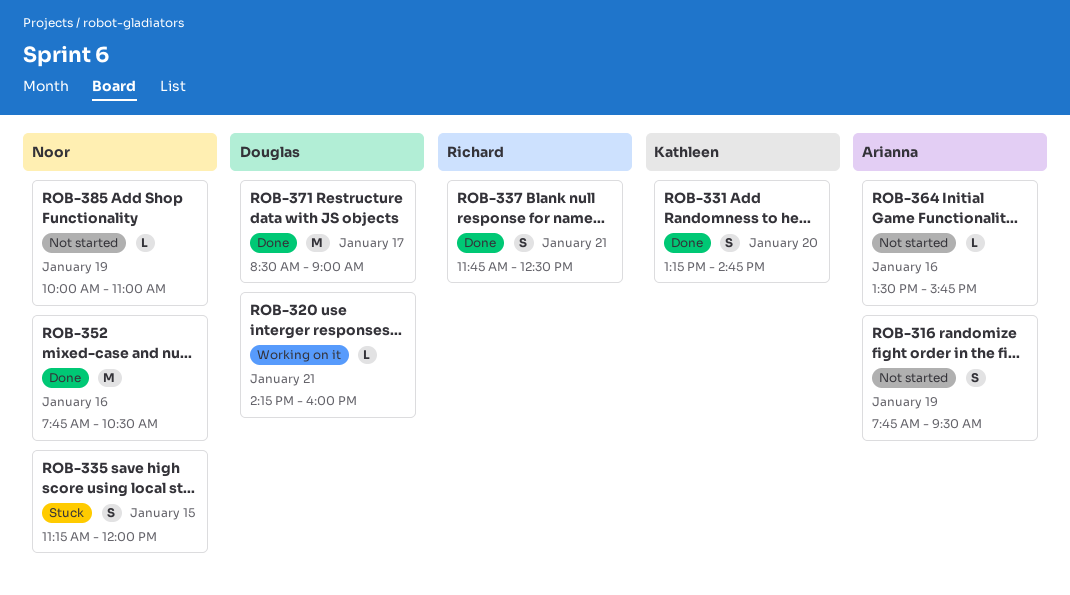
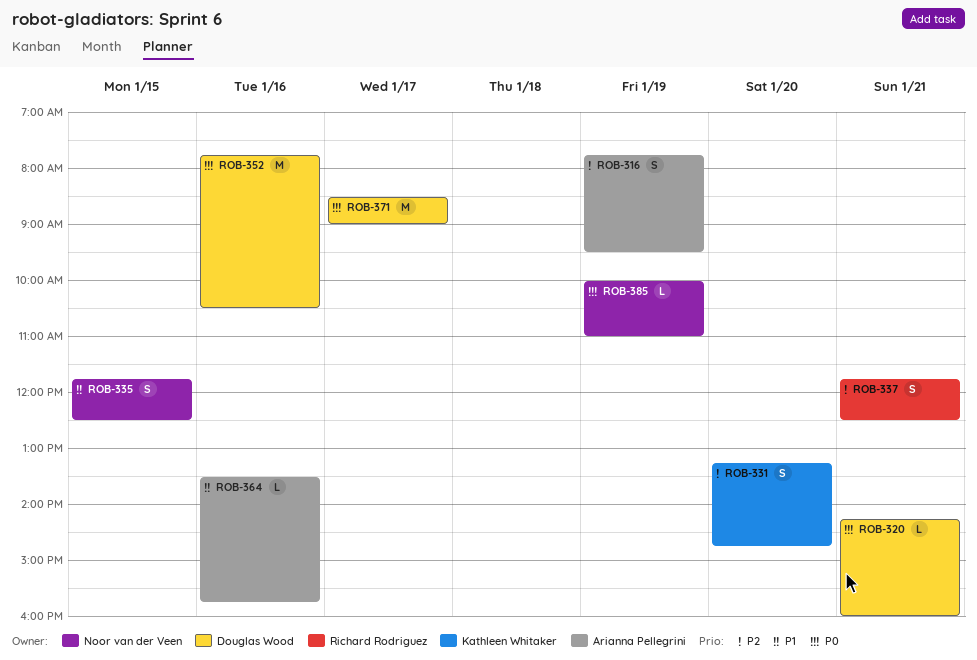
ROB-335, begins: 11:15 -> 11:45
ROB-335, ends: 12:00 -> 12:30
ROB-352, owner: Noor van der Veen -> Douglas Wood

